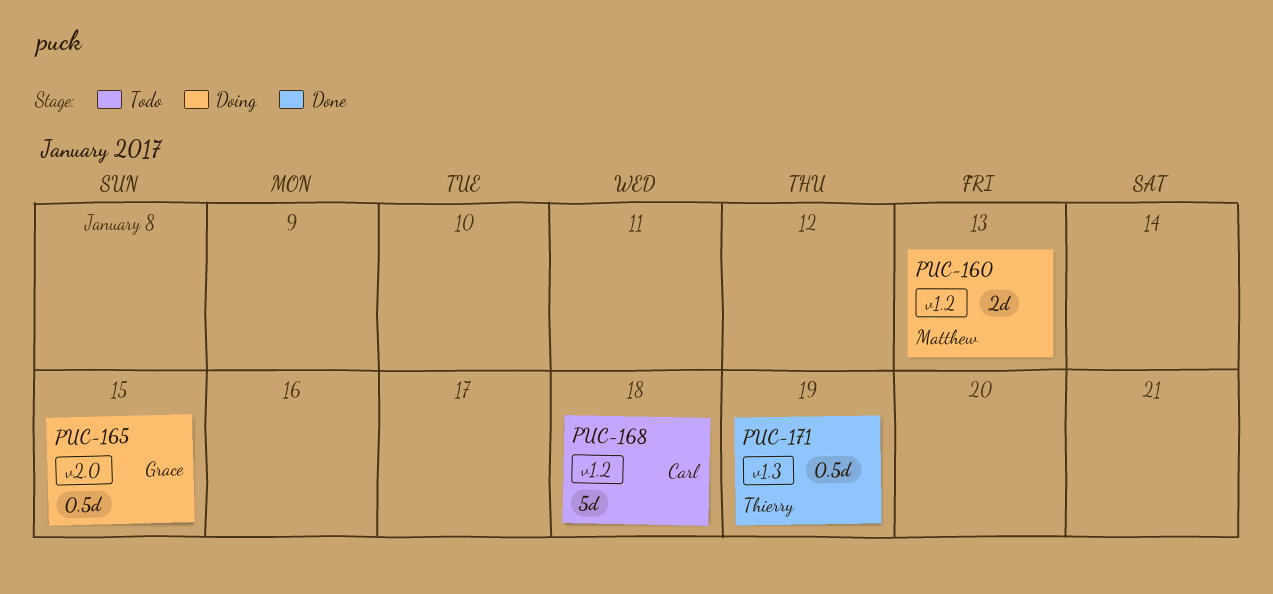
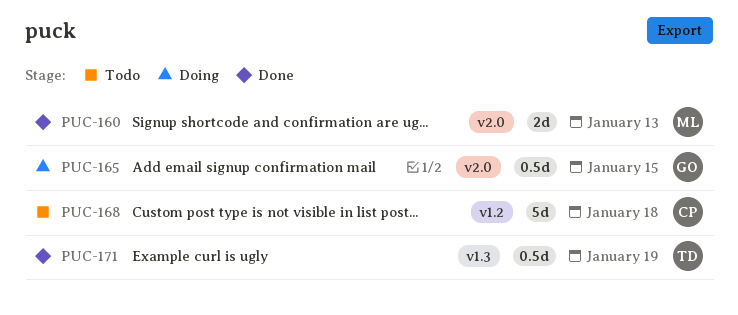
PUC-160, status: Doing -> Done
PUC-160, label: v1.2 -> v2.0

